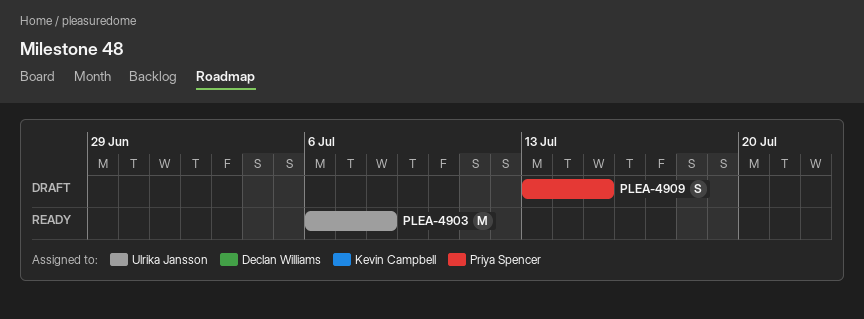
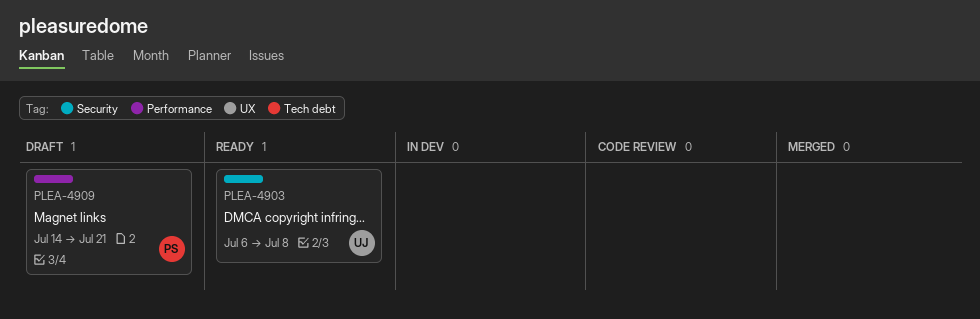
PLEA-4909, start: Jul 13 -> Jul 14
PLEA-4909, due: Jul 15 -> Jul 21

